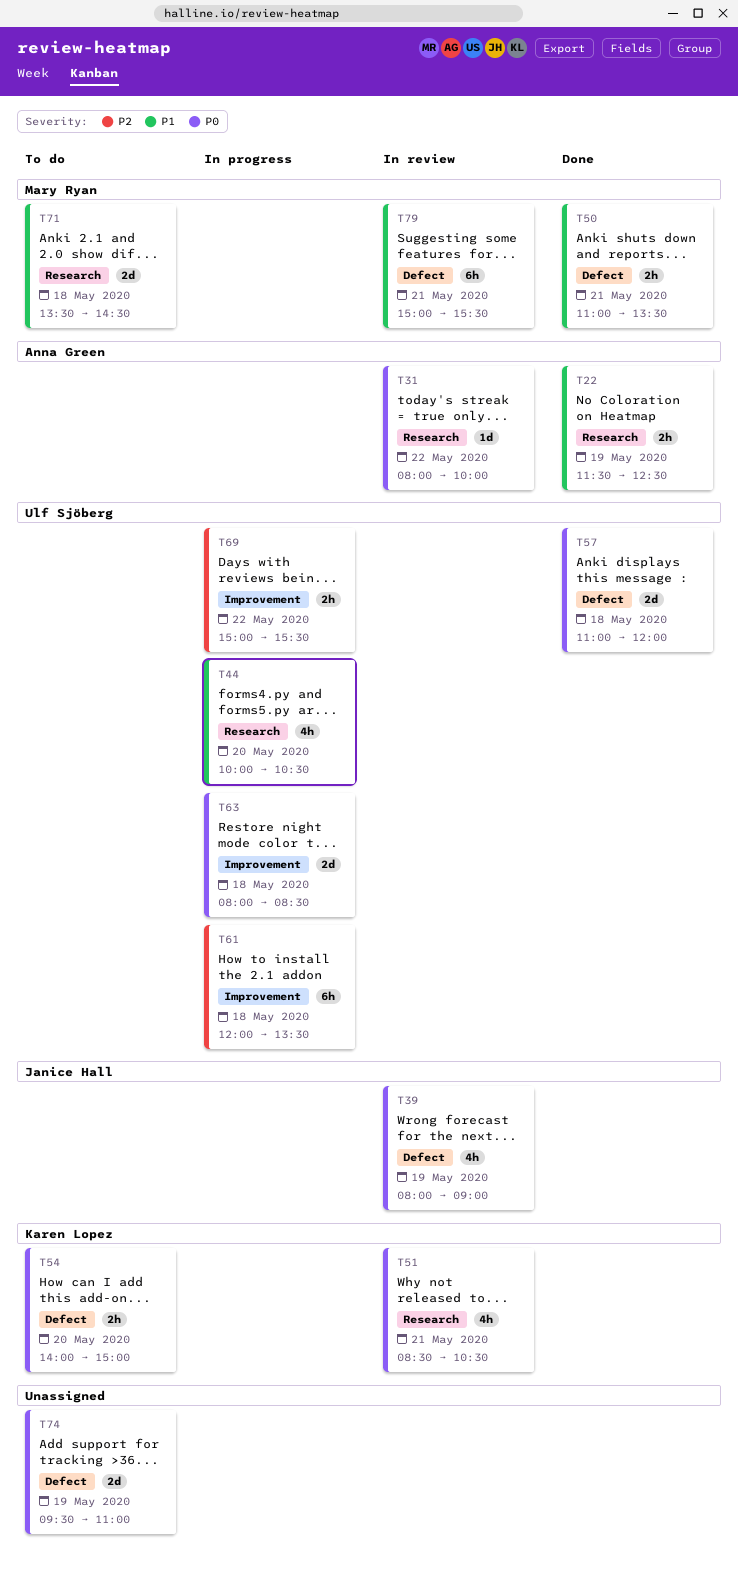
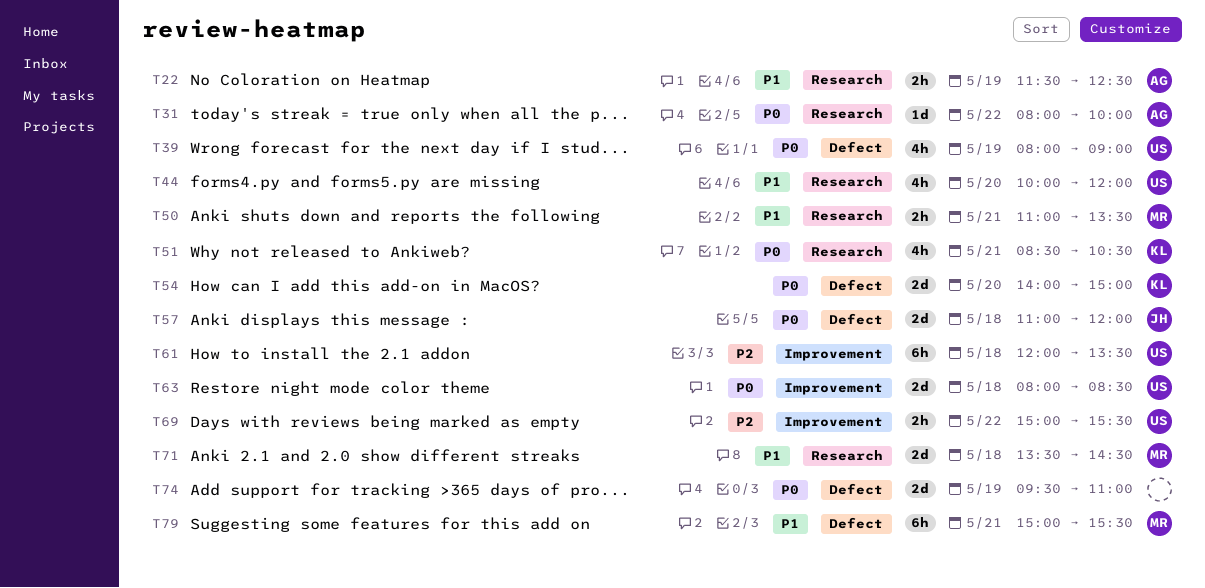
T39, owner: Janice Hall -> Ulf Sjöberg
T44, ends: 10:30 -> 12:00
T50, label: Defect -> Research
T54, estimate: 2h -> 2d
T57, owner: Ulf Sjöberg -> Janice Hall

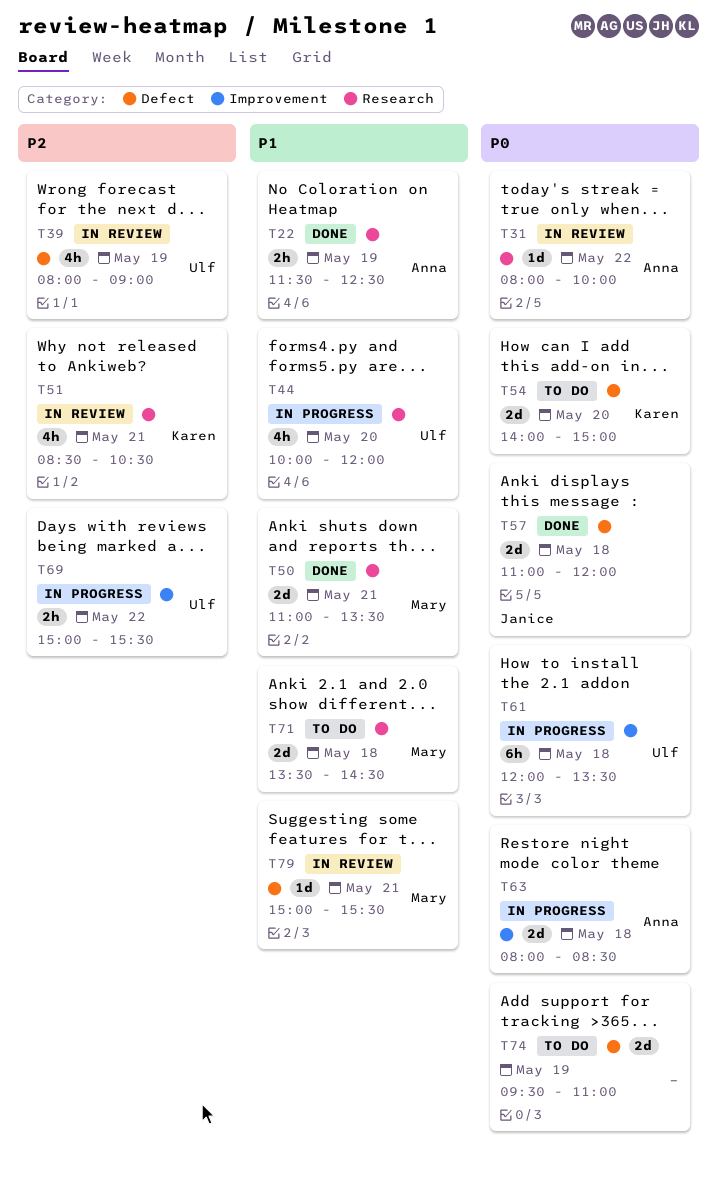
T39, priority: P0 -> P2
T50, estimate: 2h -> 2d
T51, priority: P0 -> P2
T61, priority: P2 -> P0
T63, owner: Ulf -> Anna
T79, estimate: 6h -> 1d

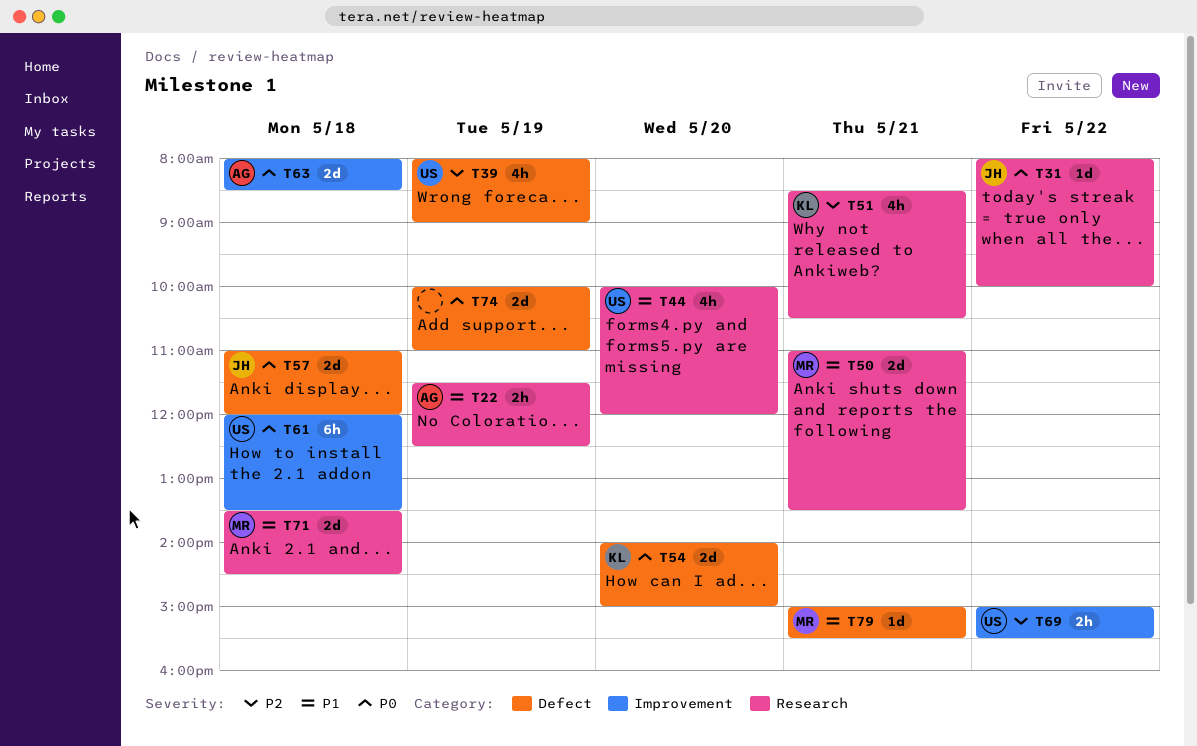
T31, owner: Anna -> Janice
T74, begins: 09:30 -> 10:00

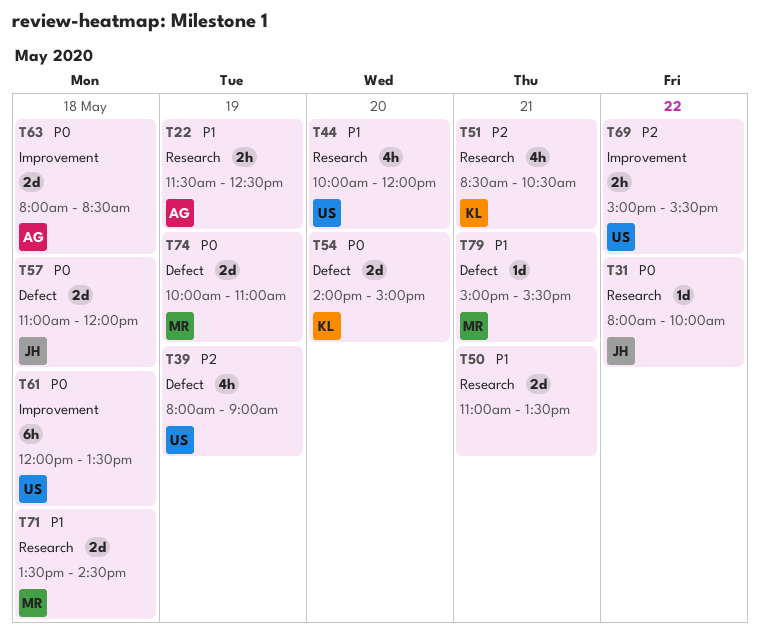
T50, owner: MR -> none
T74, owner: none -> MR

